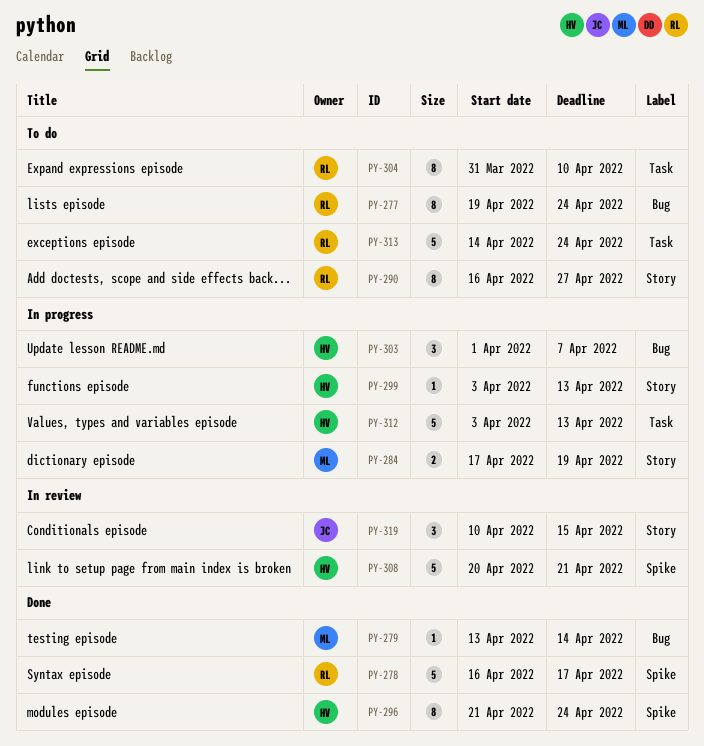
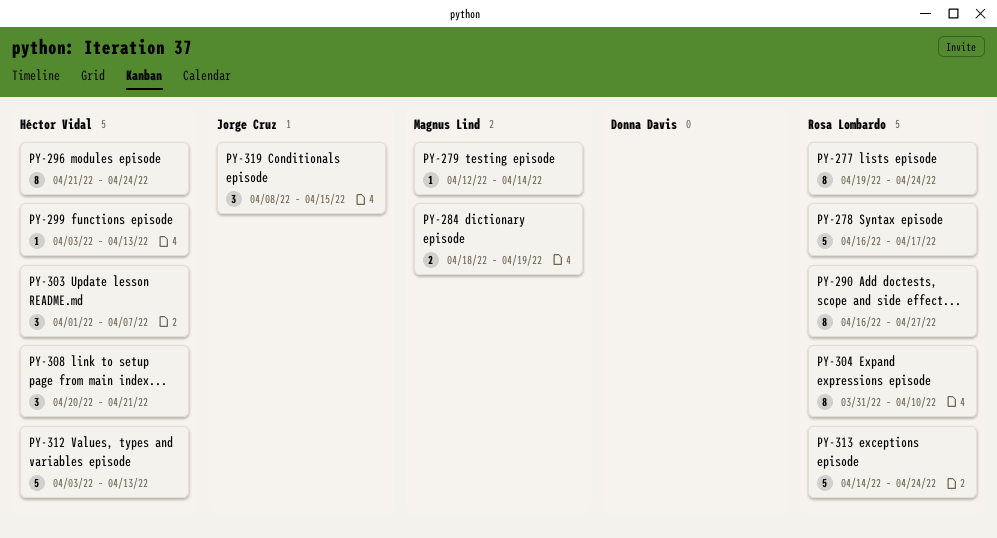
PY-279, start: Apr 13 -> Apr 12
PY-284, start: Apr 17 -> Apr 18
PY-308, estimate: 5 -> 3
PY-319, start: Apr 10 -> Apr 8

